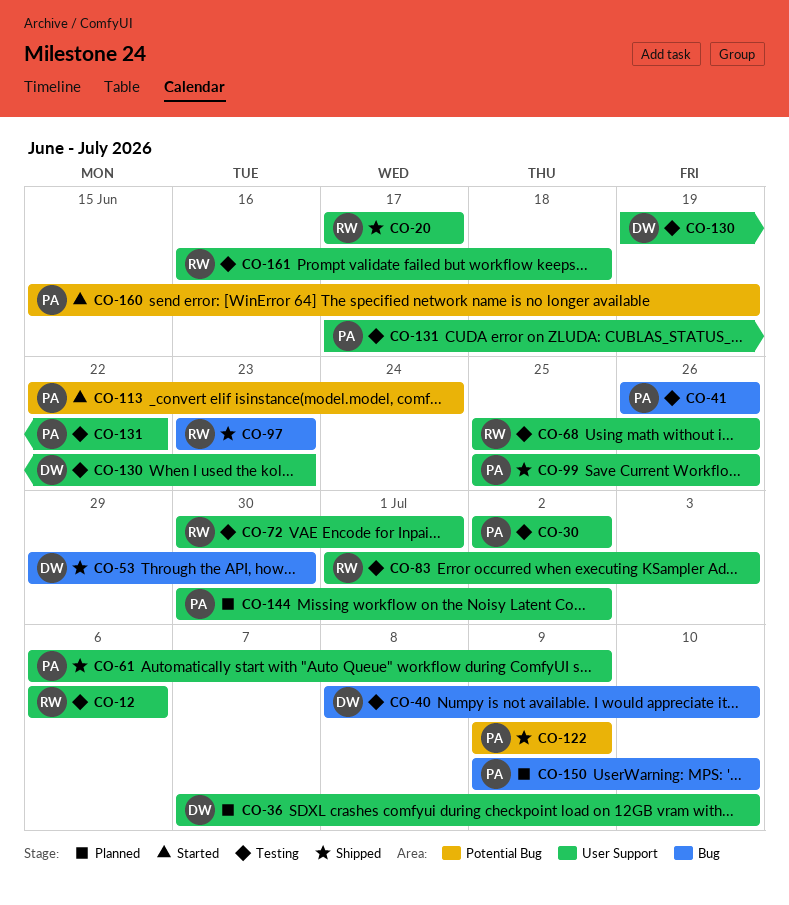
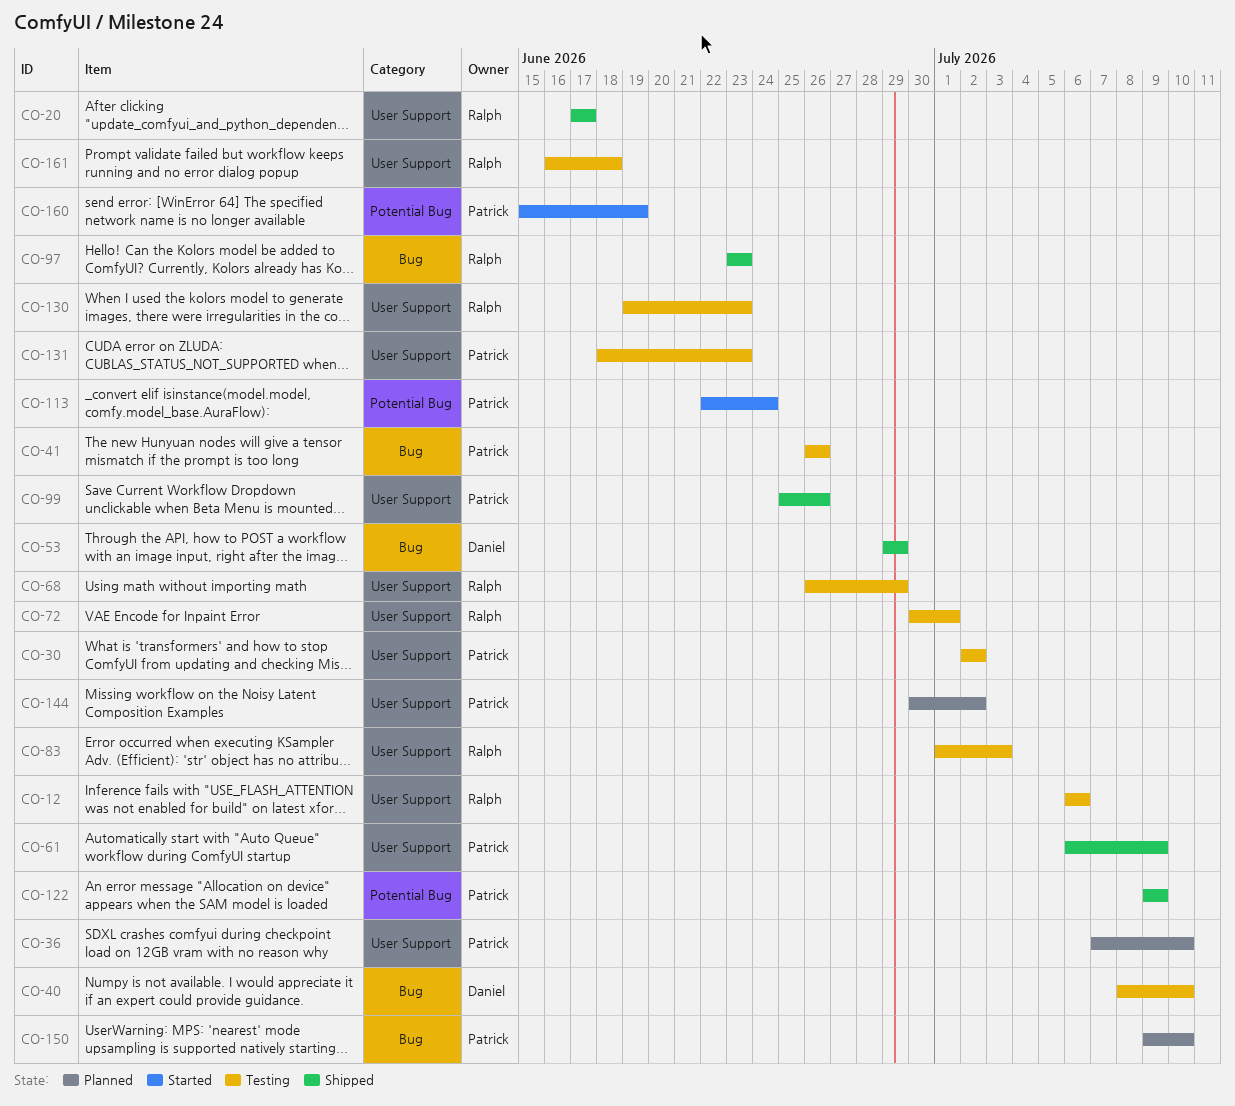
CO-36, owner: Daniel -> Patrick
CO-53, due: Jun 30 -> Jun 29
CO-68, start: Jun 25 -> Jun 26
CO-68, due: Jun 26 -> Jun 29
CO-130, owner: Daniel -> Ralph
CO-131, start: Jun 17 -> Jun 18
CO-131, due: Jun 22 -> Jun 23

